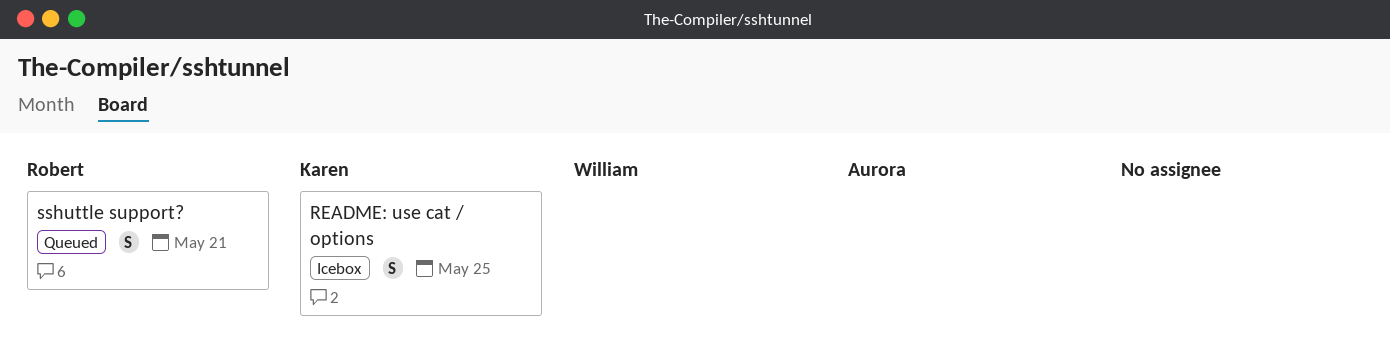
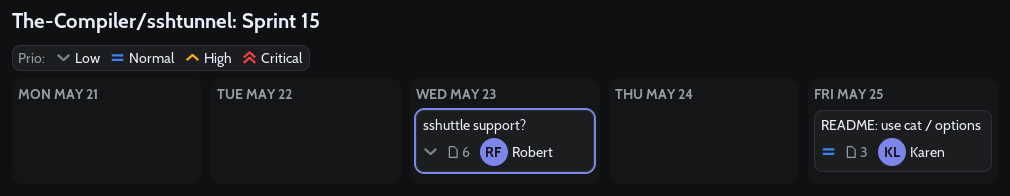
sshuttle support?, due: May 21 -> May 23

